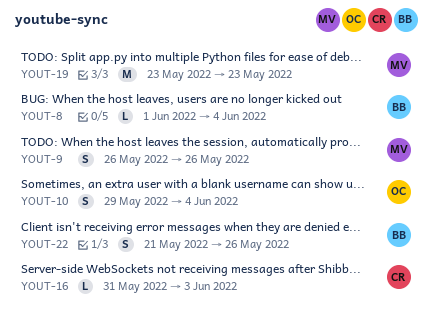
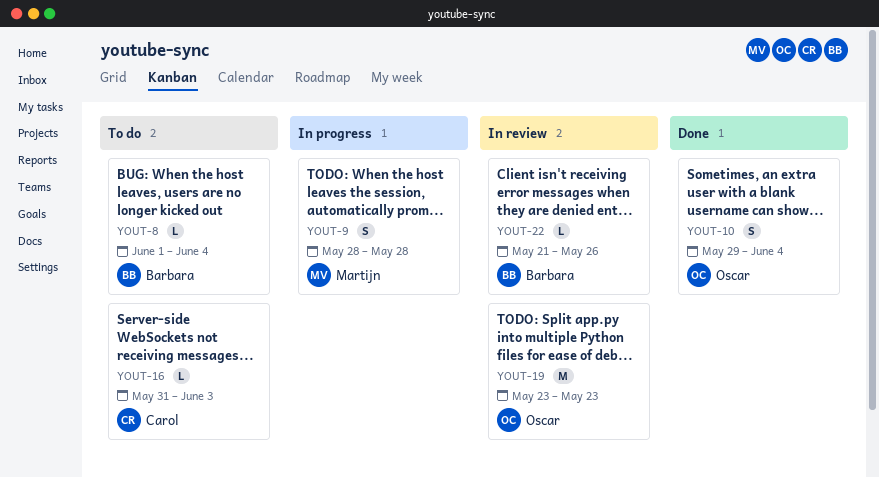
YOUT-9, start: May 26 -> May 28
YOUT-9, due: May 26 -> May 28
YOUT-19, owner: Martijn -> Oscar
YOUT-22, estimate: S -> L

